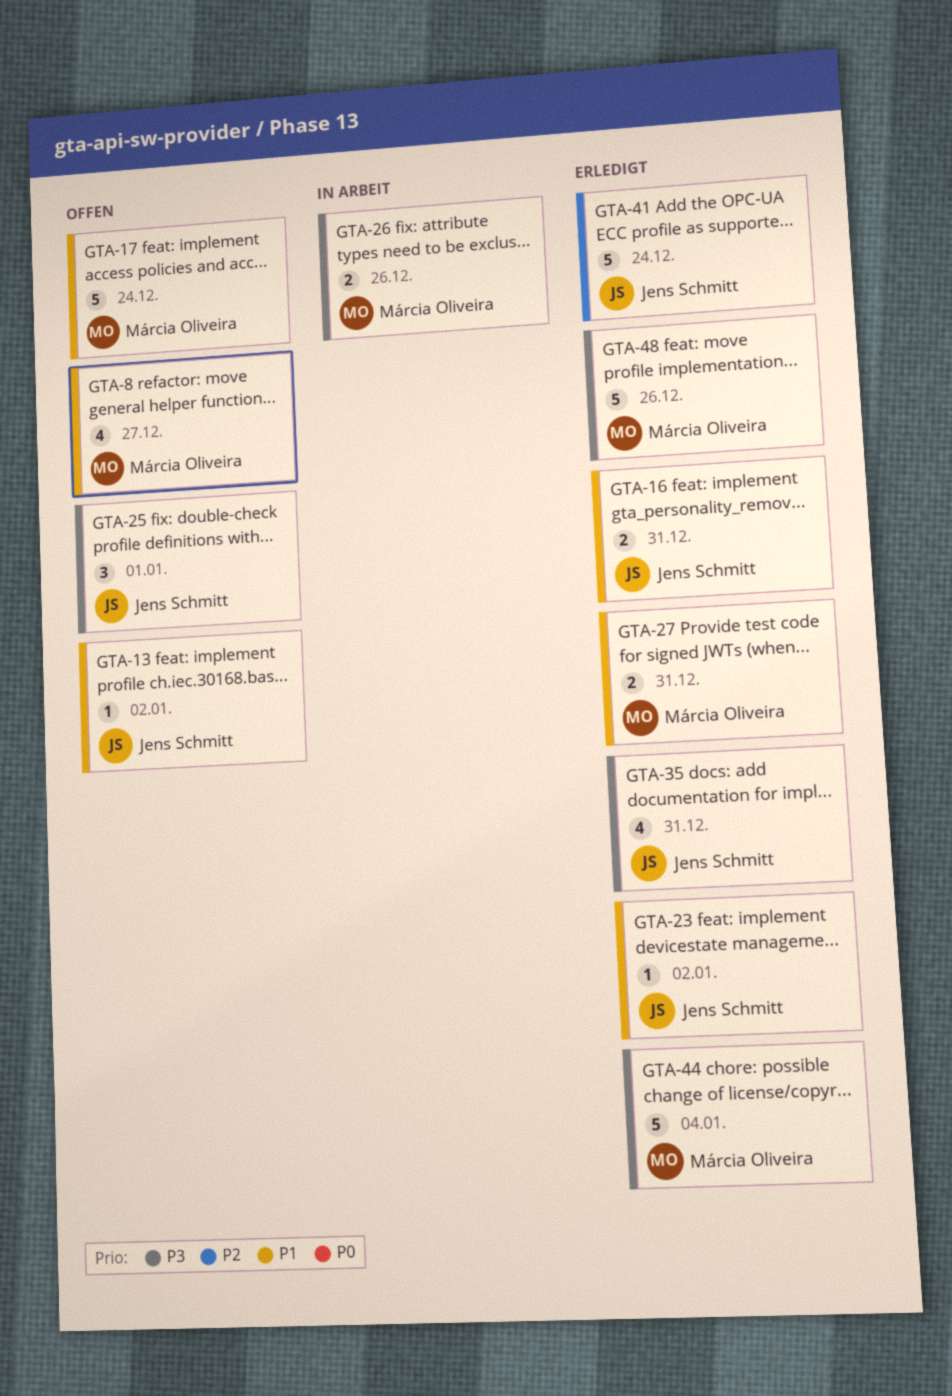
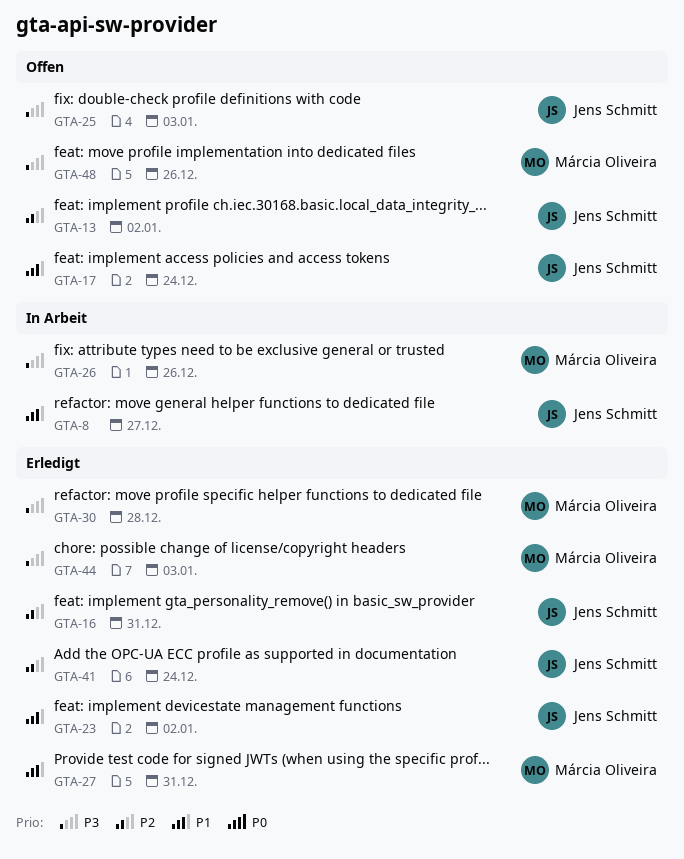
GTA-8, status: Offen -> In Arbeit
GTA-8, owner: Márcia Oliveira -> Jens Schmitt
GTA-13, priority: P1 -> P2
GTA-16, priority: P1 -> P2
GTA-17, owner: Márcia Oliveira -> Jens Schmitt
GTA-25, due: Jan 1 -> Jan 3
GTA-30: none -> present
GTA-35: present -> none
GTA-44, due: Jan 4 -> Jan 3
GTA-48, status: Erledigt -> Offen

